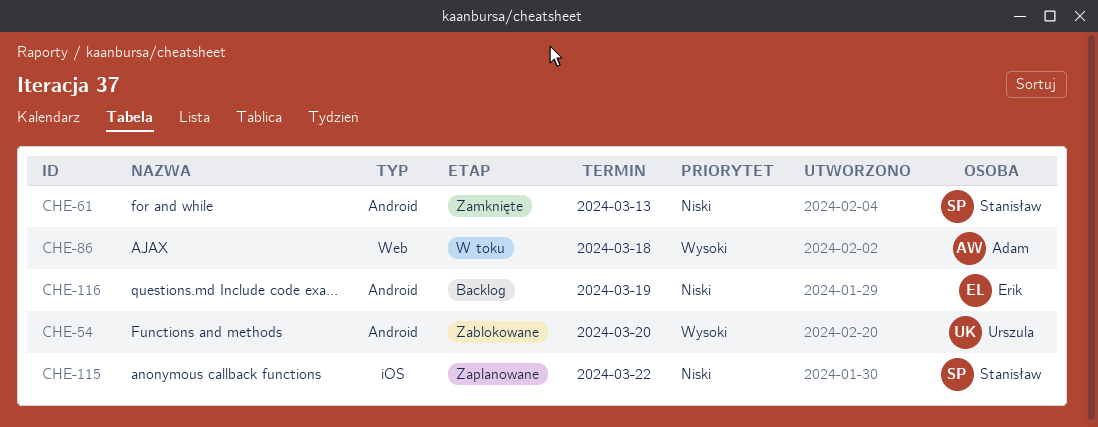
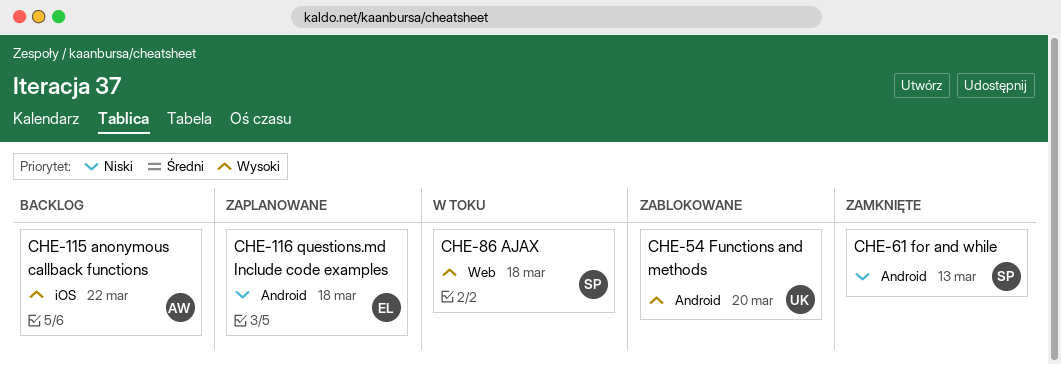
CHE-86, owner: Adam -> Stanisław
CHE-115, status: Zaplanowane -> Backlog
CHE-115, owner: Stanisław -> Adam
CHE-115, priority: Niski -> Wysoki
CHE-116, status: Backlog -> Zaplanowane
CHE-116, due: Mar 19 -> Mar 18

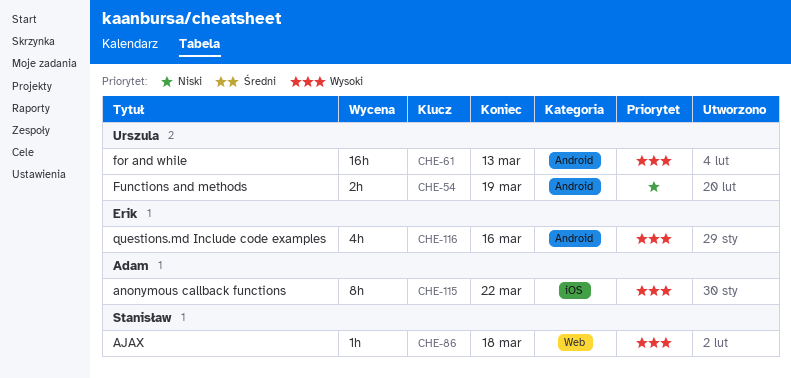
CHE-54, priority: Wysoki -> Niski
CHE-54, due: Mar 20 -> Mar 19
CHE-61, owner: Stanisław -> Urszula
CHE-61, priority: Niski -> Wysoki
CHE-116, priority: Niski -> Wysoki
CHE-116, due: Mar 18 -> Mar 16

